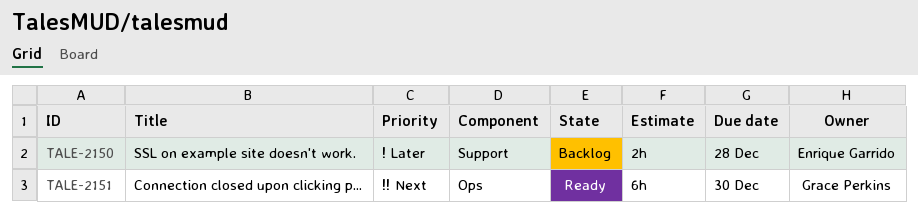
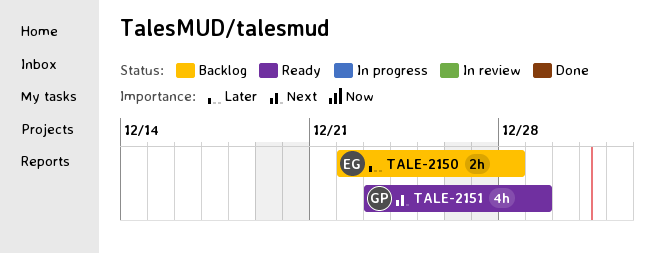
TALE-2151, estimate: 6h -> 4h
TALE-2151, due: Dec 30 -> Dec 29

